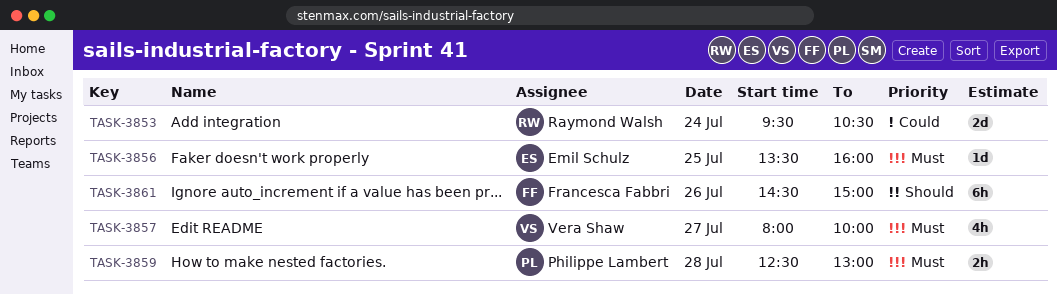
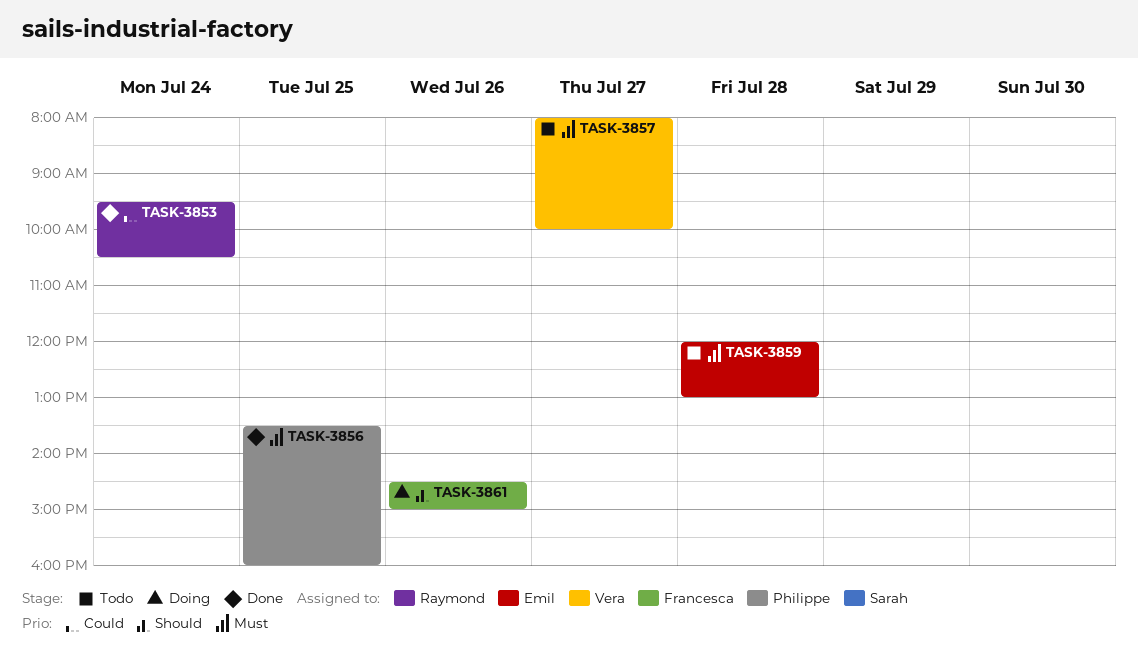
TASK-3856, owner: Emil Schulz -> Philippe Lambert
TASK-3859, owner: Philippe Lambert -> Emil Schulz
TASK-3859, begins: 12:30 -> 12:00

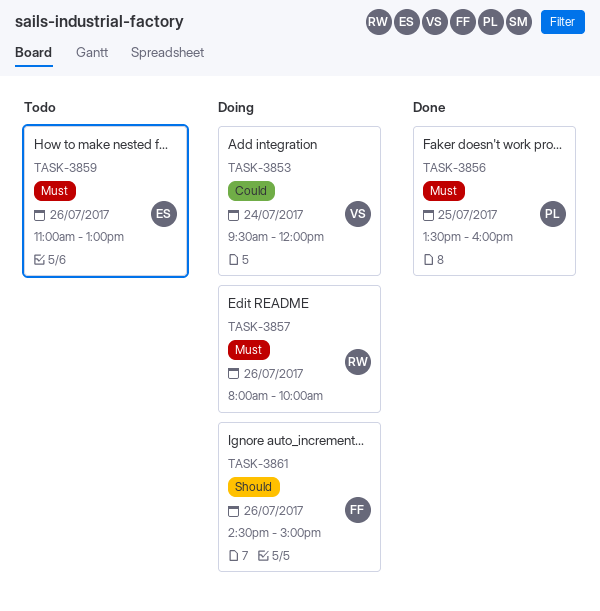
TASK-3853, status: Done -> Doing
TASK-3853, owner: Raymond -> Vera
TASK-3853, ends: 10:30 -> 12:00
TASK-3857, status: Todo -> Doing
TASK-3857, owner: Vera -> Raymond
TASK-3857, day: Jul 27 -> Jul 26
TASK-3859, day: Jul 28 -> Jul 26
TASK-3859, begins: 12:00 -> 11:00

